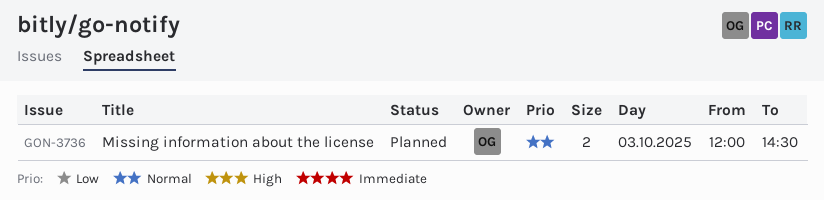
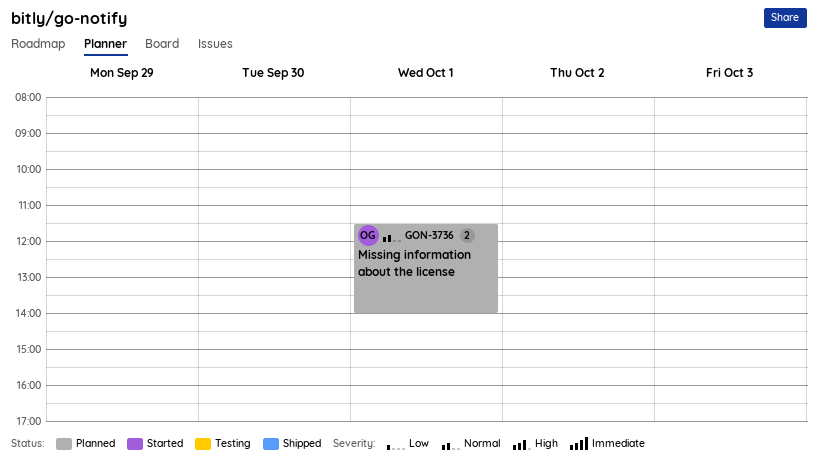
GON-3736, day: Oct 3 -> Oct 1
GON-3736, begins: 12:00 -> 11:30
GON-3736, ends: 14:30 -> 14:00

